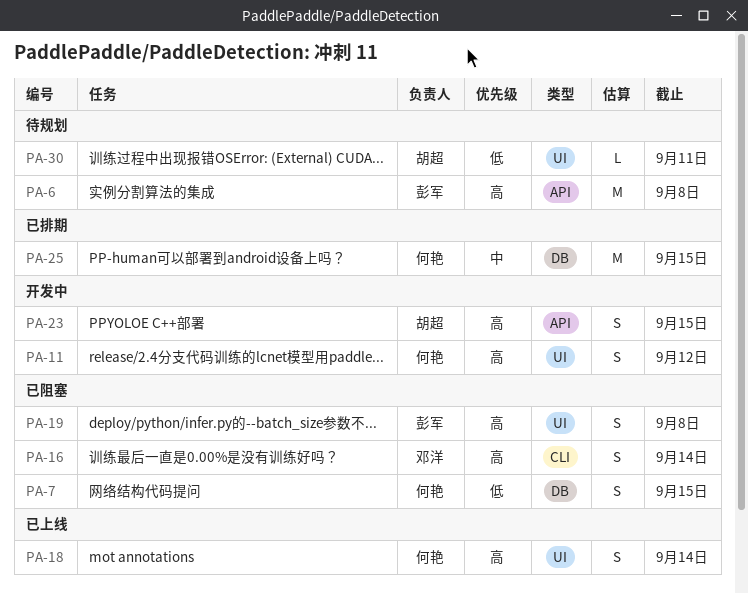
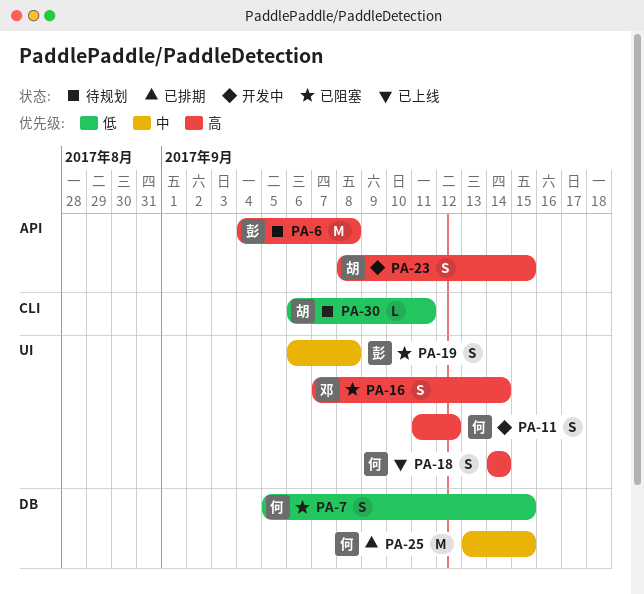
PA-16, label: CLI -> UI
PA-19, priority: 高 -> 中
PA-30, label: UI -> CLI

